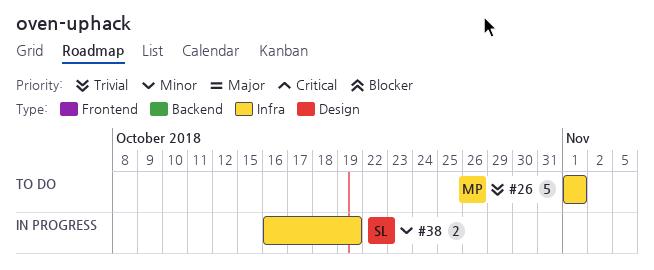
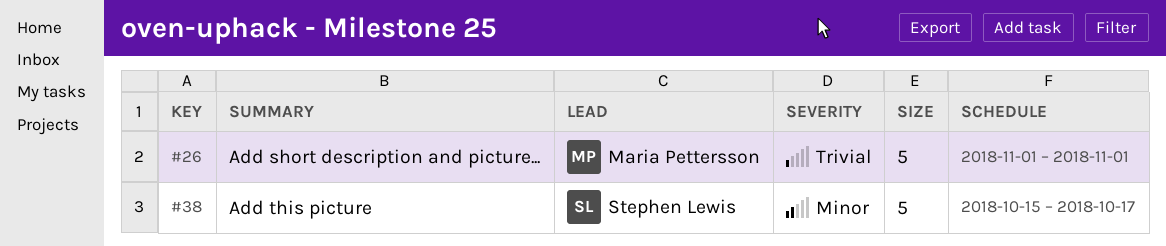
#38, estimate: 2 -> 5
#38, start: Oct 16 -> Oct 15
#38, due: Oct 19 -> Oct 17

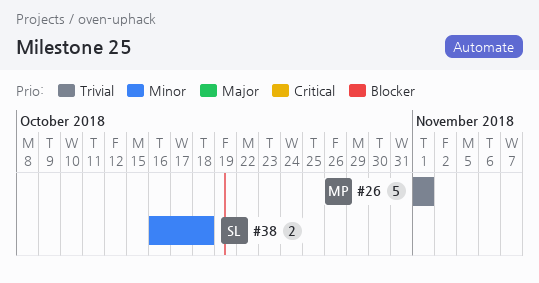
#38, estimate: 5 -> 2
#38, start: Oct 15 -> Oct 16
#38, due: Oct 17 -> Oct 18

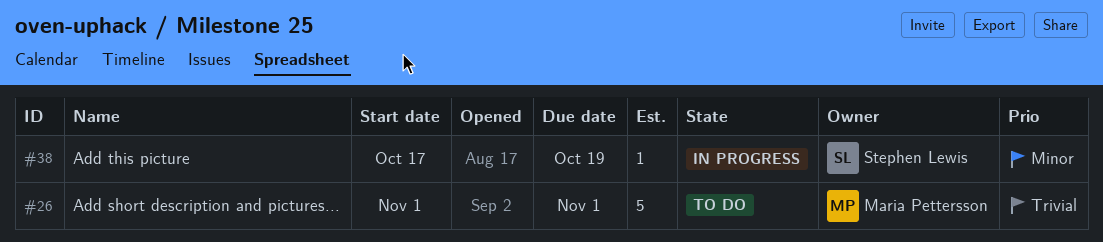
#38, estimate: 2 -> 1
#38, start: Oct 16 -> Oct 17
#38, due: Oct 18 -> Oct 19

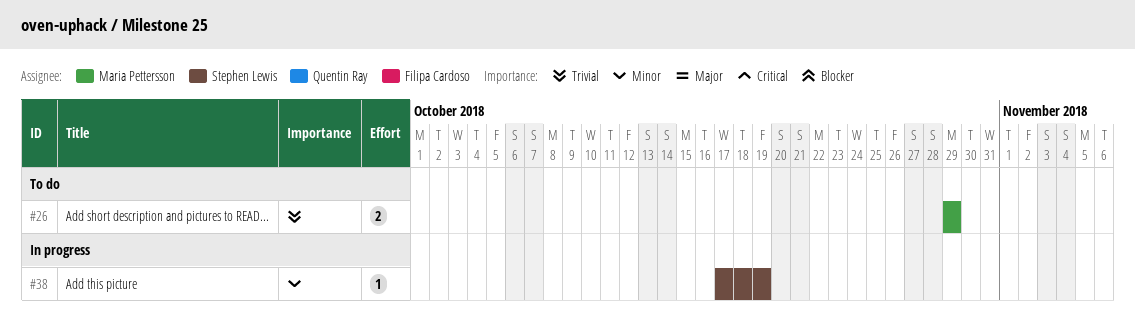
#26, estimate: 5 -> 2
#26, start: Nov 1 -> Oct 29
#26, due: Nov 1 -> Oct 29

